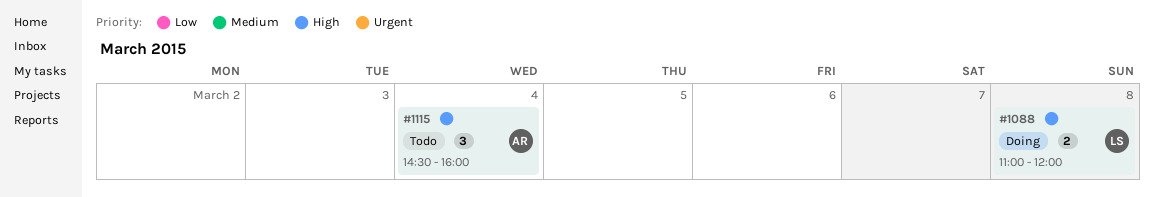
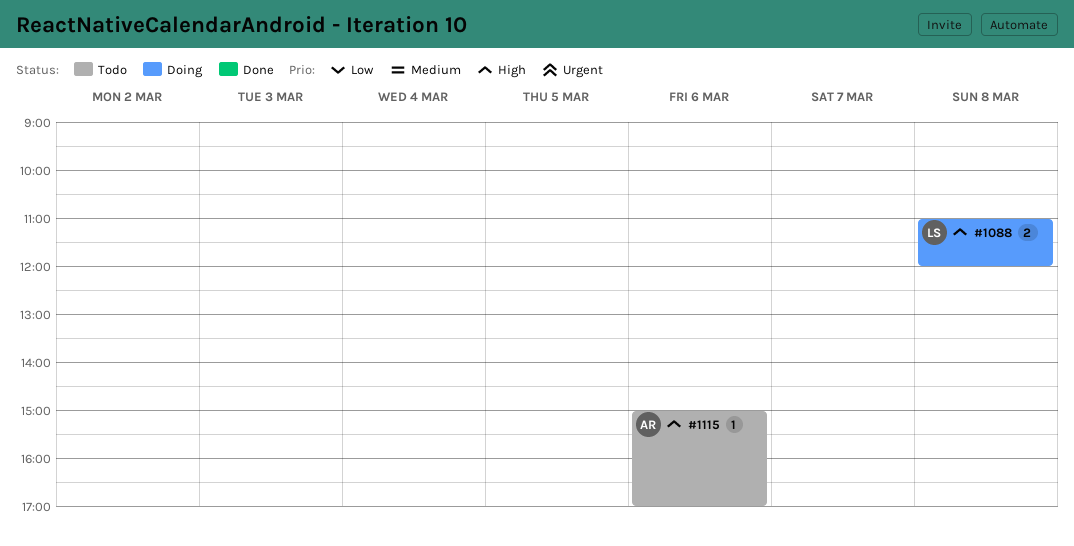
#1115, estimate: 3 -> 1
#1115, day: Mar 4 -> Mar 6
#1115, begins: 14:30 -> 15:00
#1115, ends: 16:00 -> 17:00

